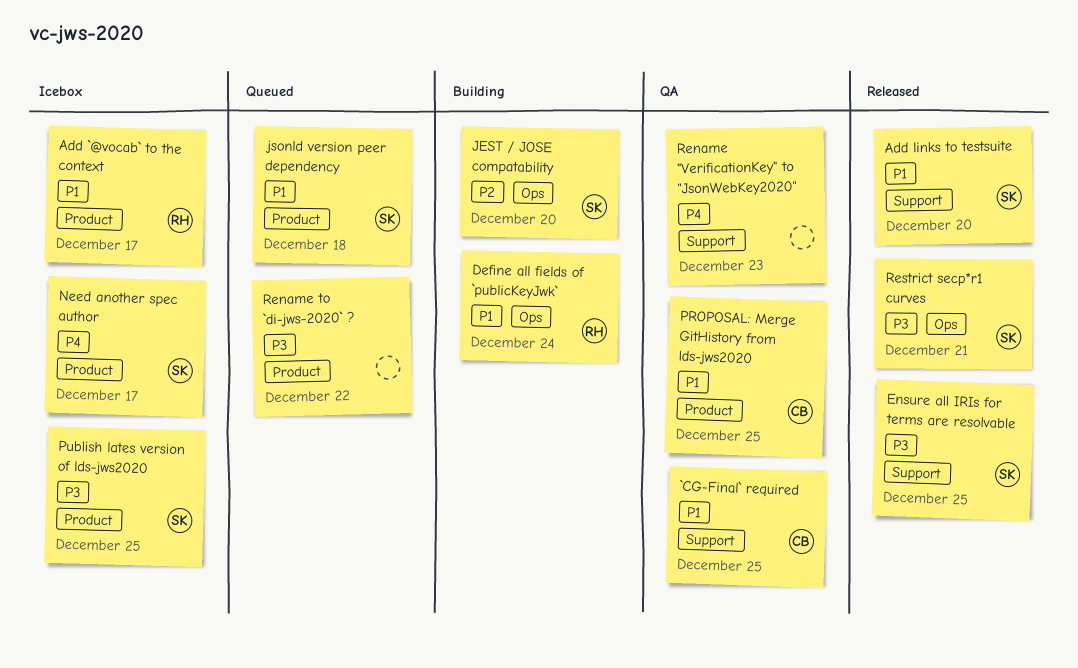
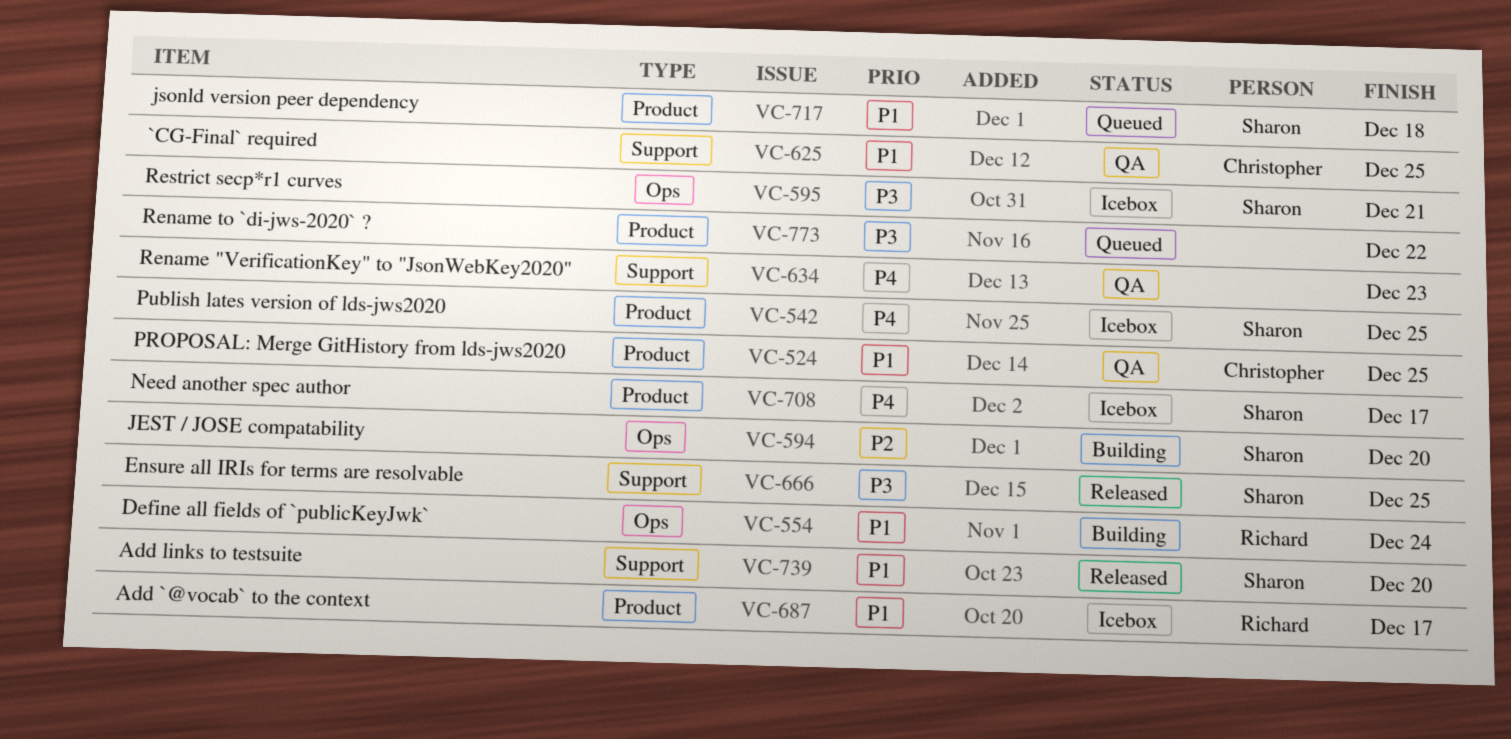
Publish lates version of lds-jws2020, priority: P3 -> P4
Restrict secp*r1 curves, status: Released -> Icebox

